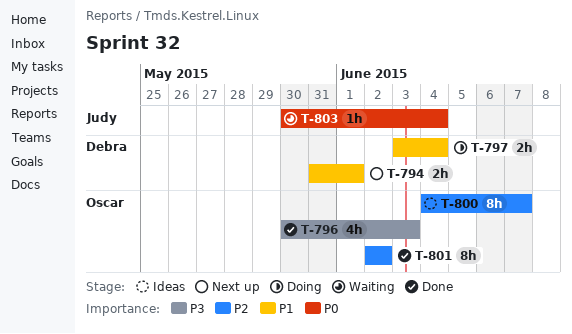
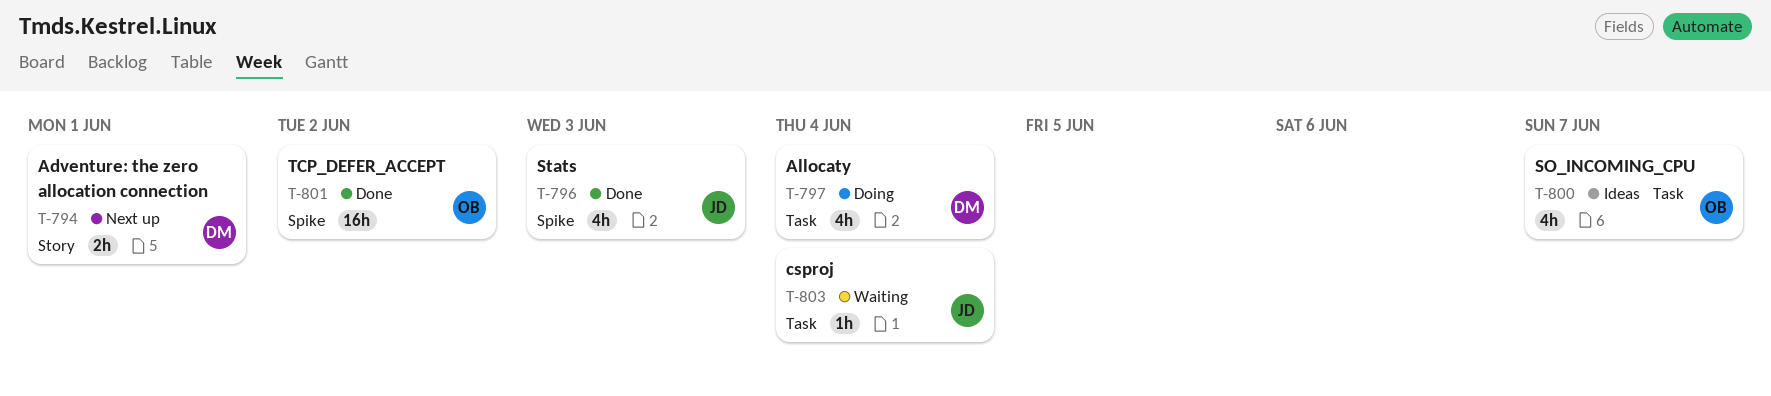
T-796, owner: Oscar -> Judy
T-797, estimate: 2h -> 4h
T-800, estimate: 8h -> 4h
T-801, estimate: 8h -> 16h

